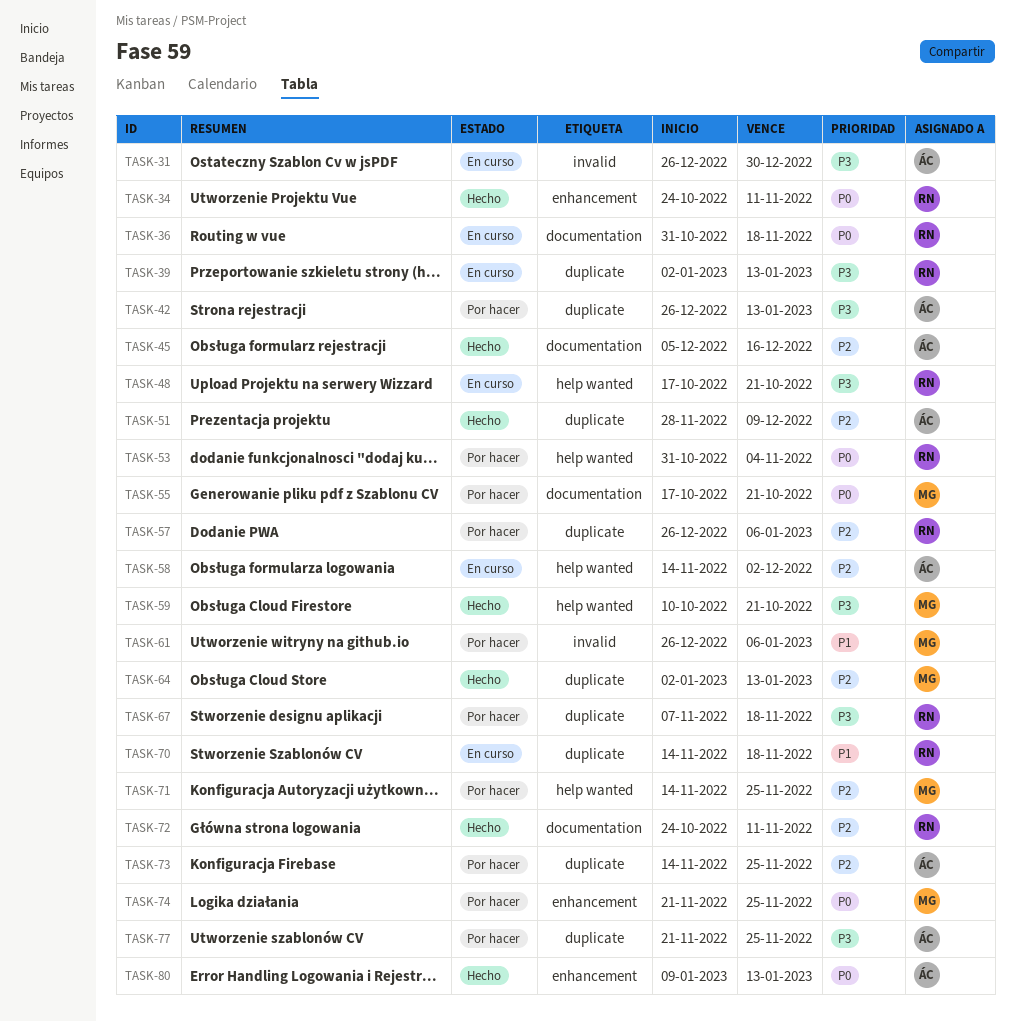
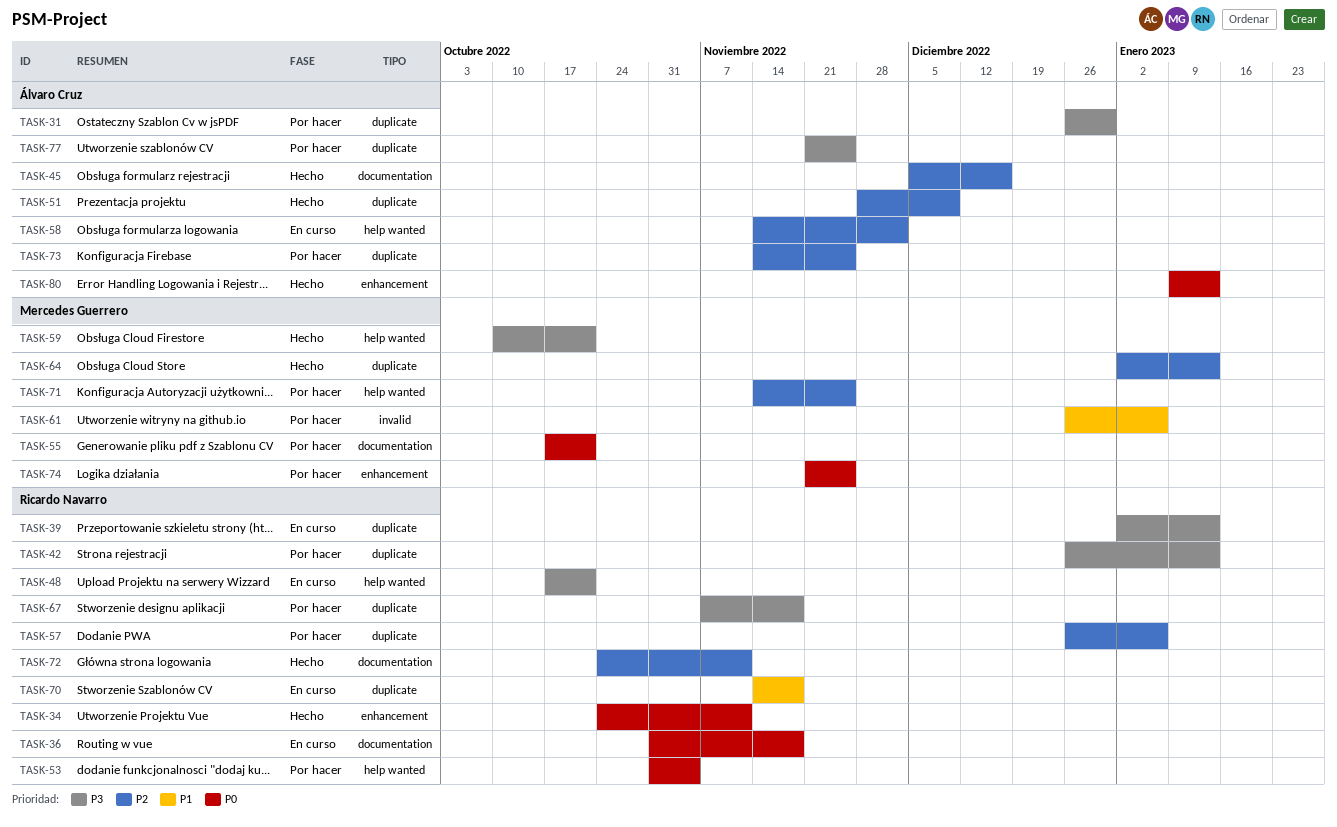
TASK-31, status: En curso -> Por hacer
TASK-31, label: invalid -> duplicate
TASK-42, owner: Álvaro Cruz -> Ricardo Navarro

